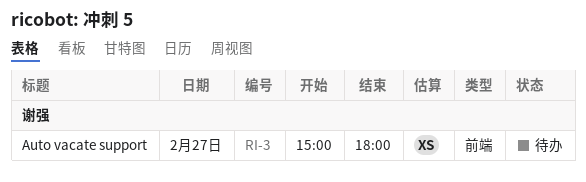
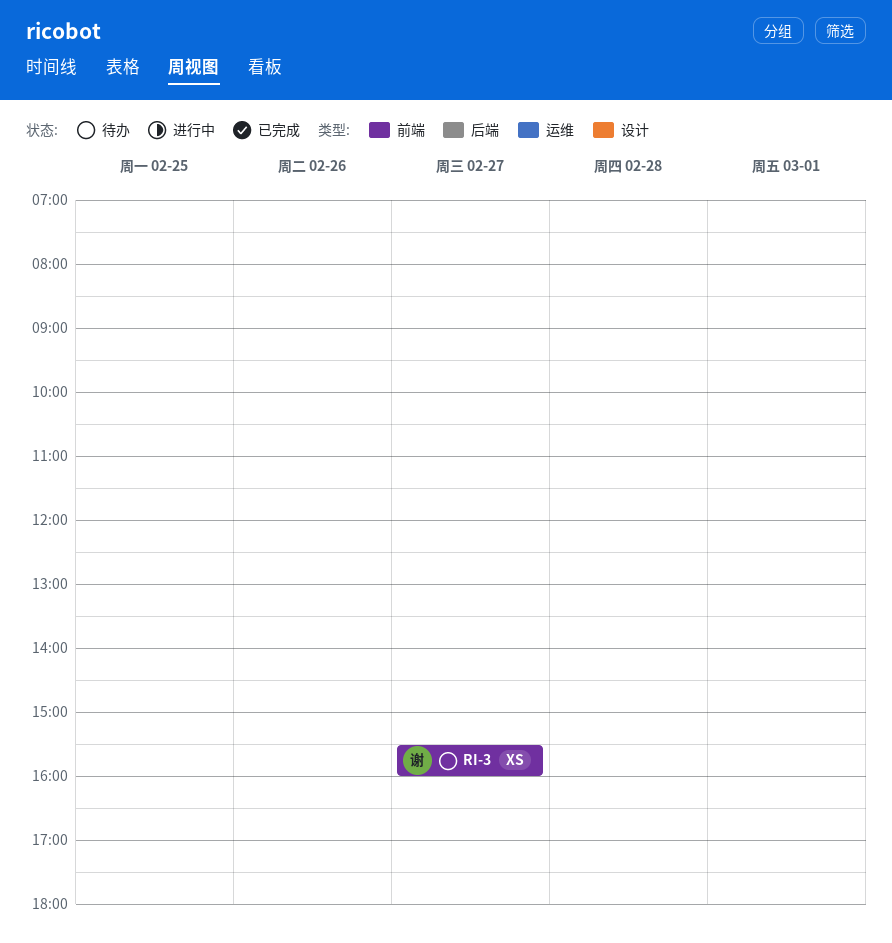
RI-3, begins: 15:00 -> 15:30
RI-3, ends: 18:00 -> 16:00

